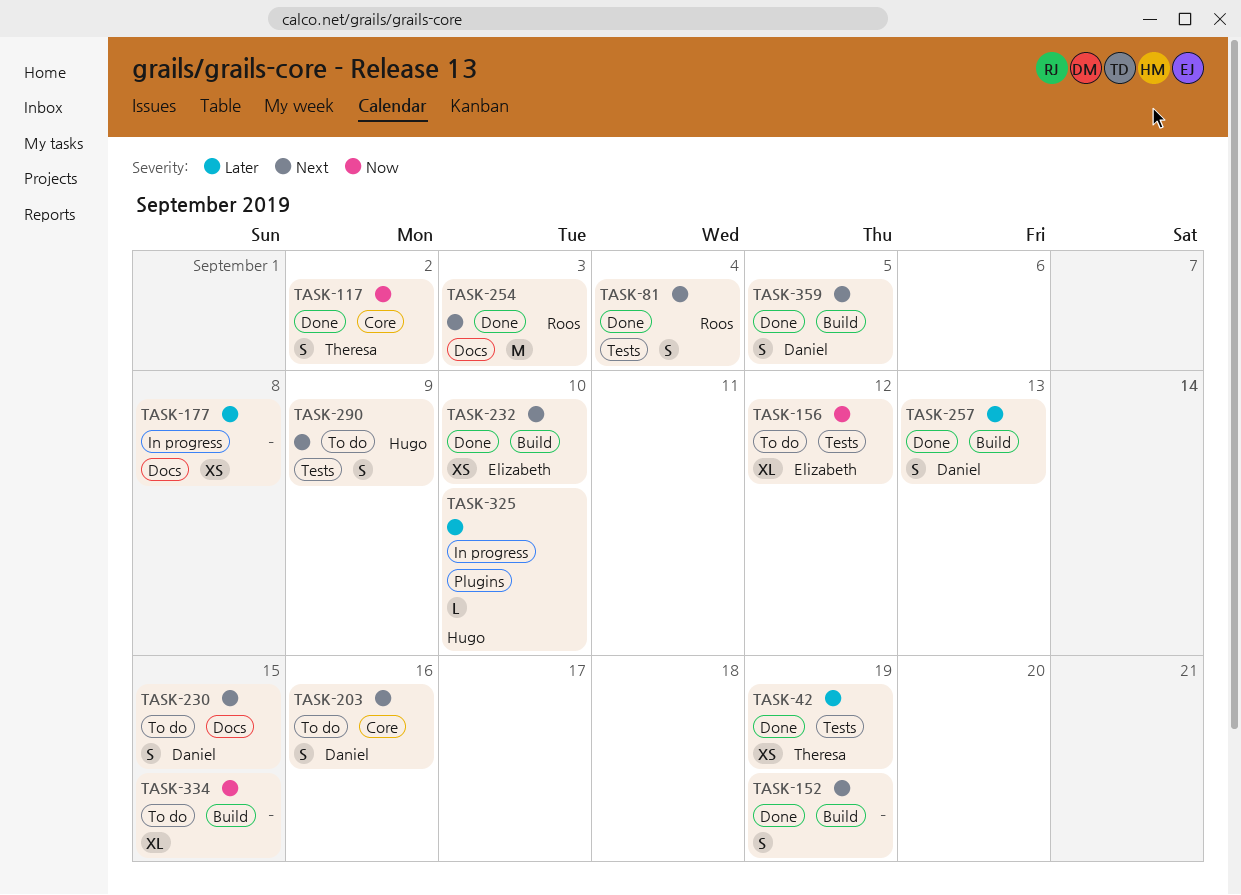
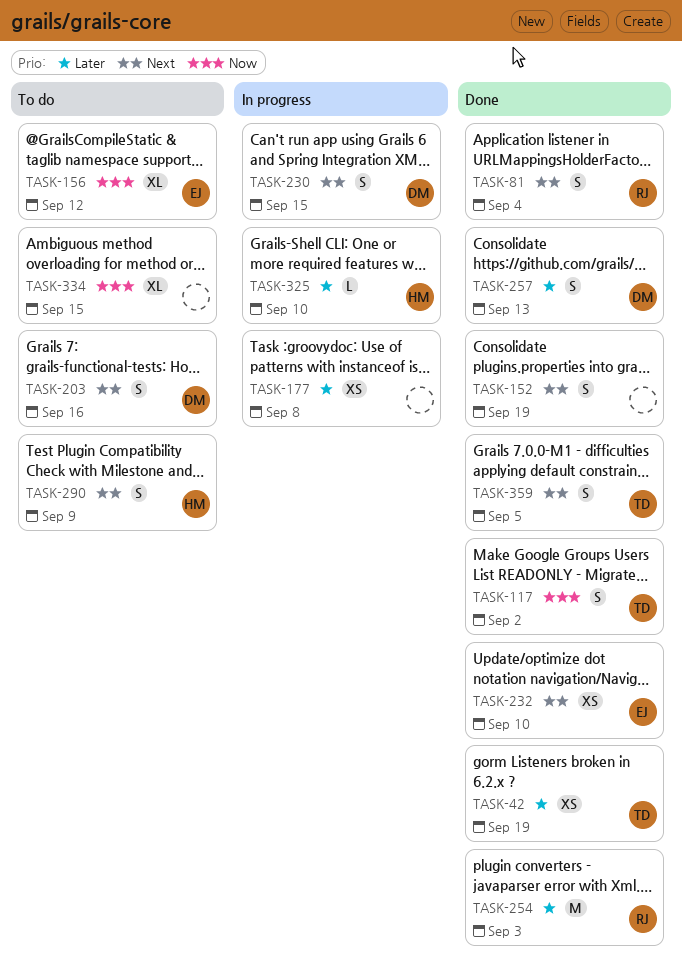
TASK-230, status: To do -> In progress
TASK-254, priority: Next -> Later
TASK-359, owner: Daniel -> Theresa

